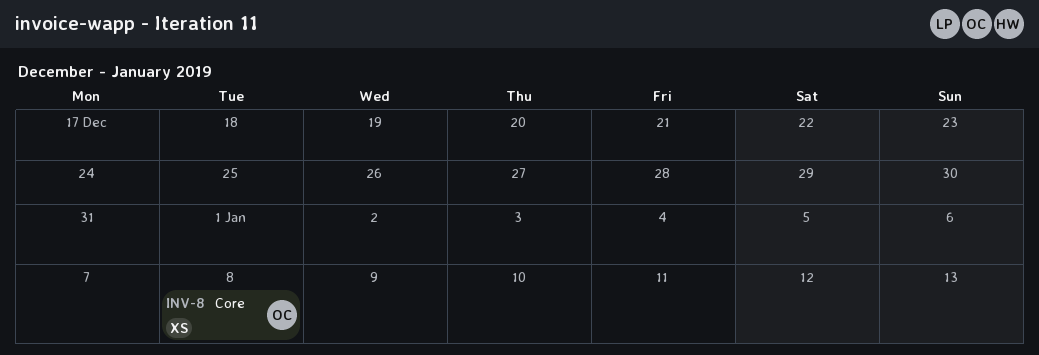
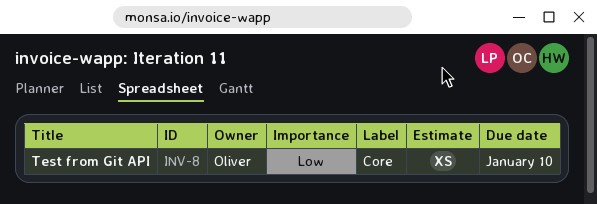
INV-8, due: Jan 8 -> Jan 10

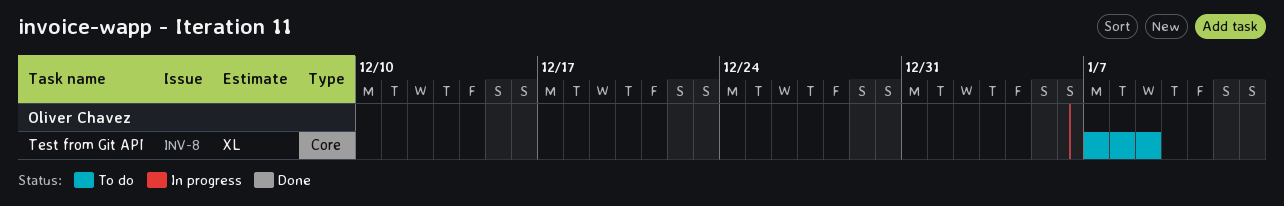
INV-8, estimate: XS -> XL
INV-8, due: Jan 10 -> Jan 9

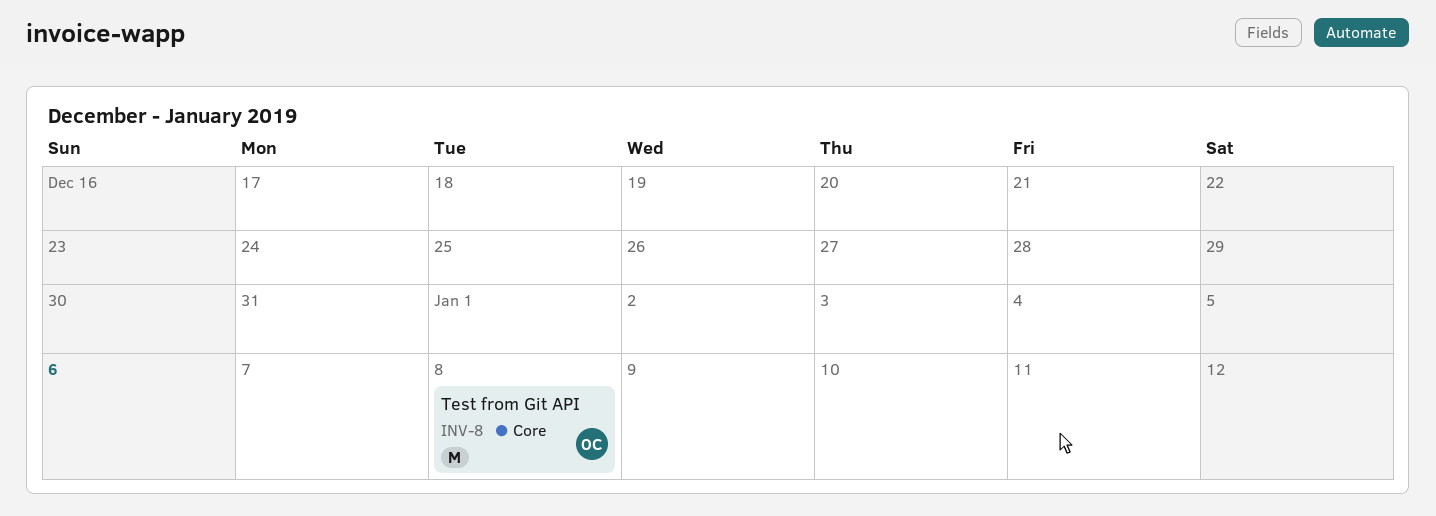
INV-8, estimate: XL -> M
INV-8, due: Jan 9 -> Jan 8

